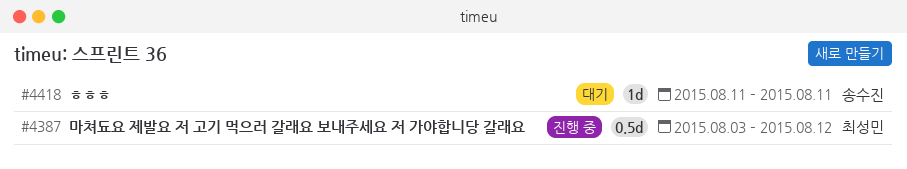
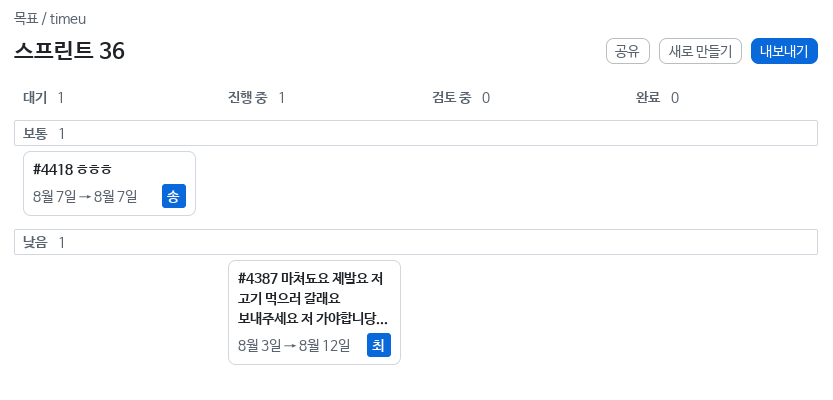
#4418, start: Aug 11 -> Aug 7
#4418, due: Aug 11 -> Aug 7

